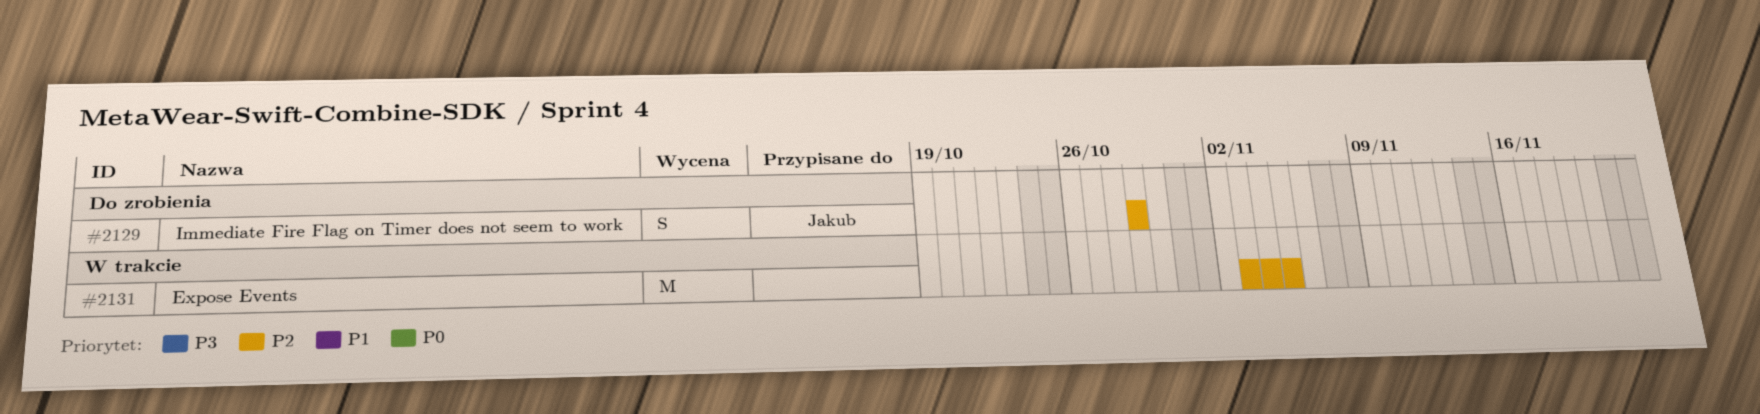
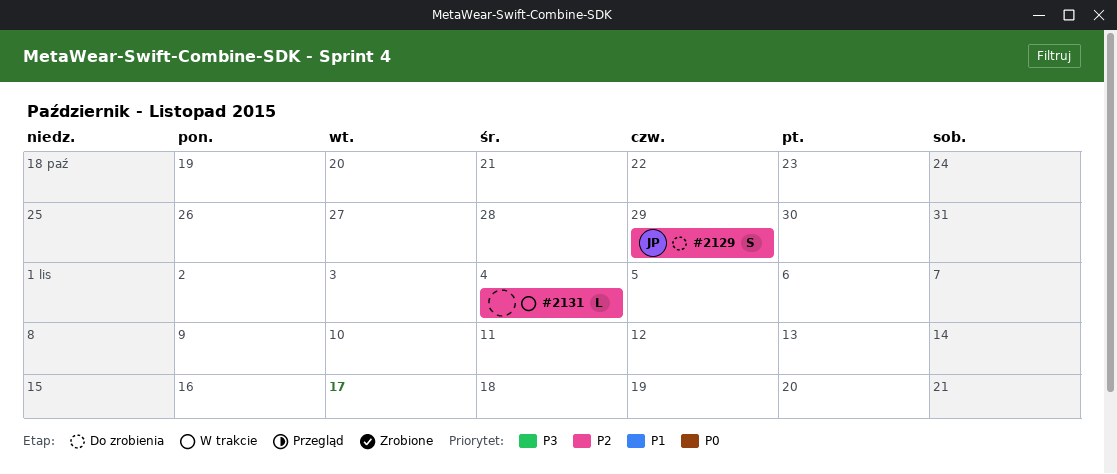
#2131, estimate: M -> L
#2131, start: Nov 3 -> Nov 4
#2131, due: Nov 5 -> Nov 4

